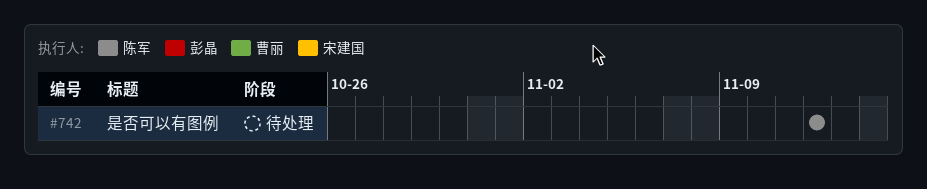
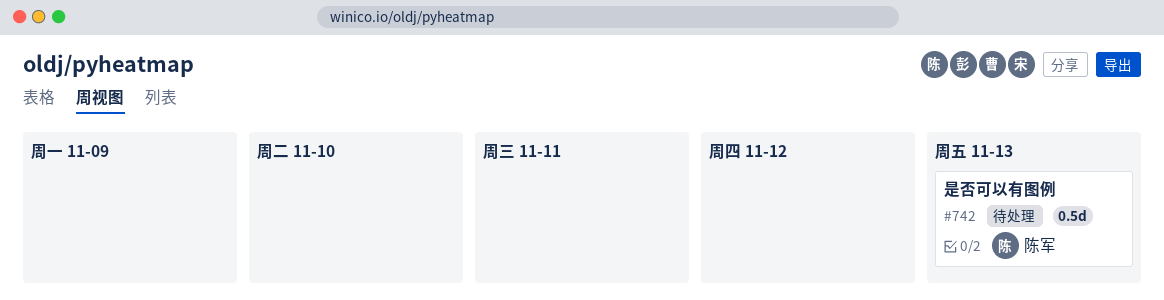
#742, due: Nov 12 -> Nov 13

